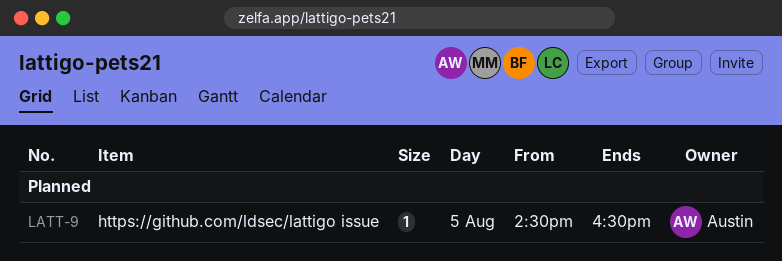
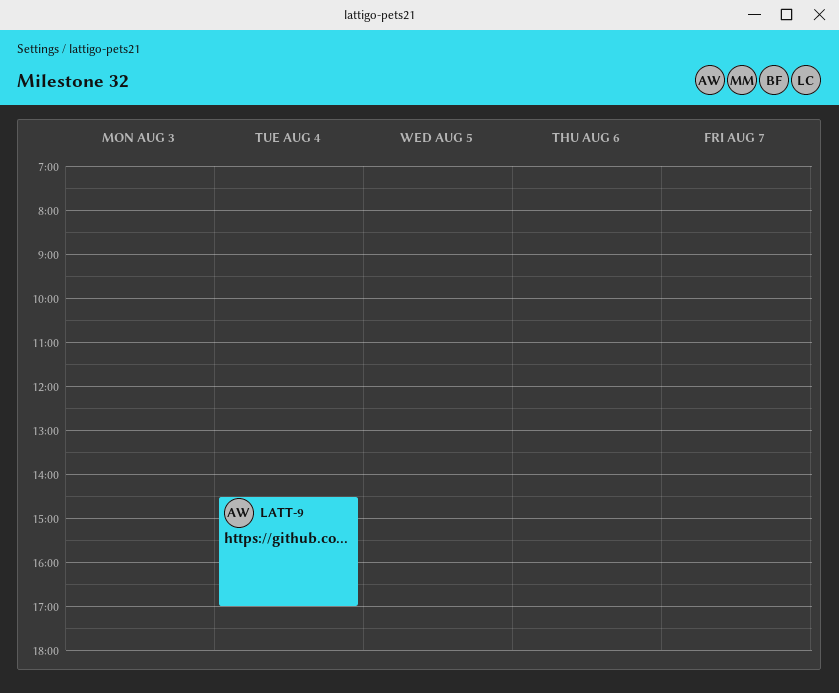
LATT-9, day: Aug 5 -> Aug 4
LATT-9, ends: 16:30 -> 17:00

